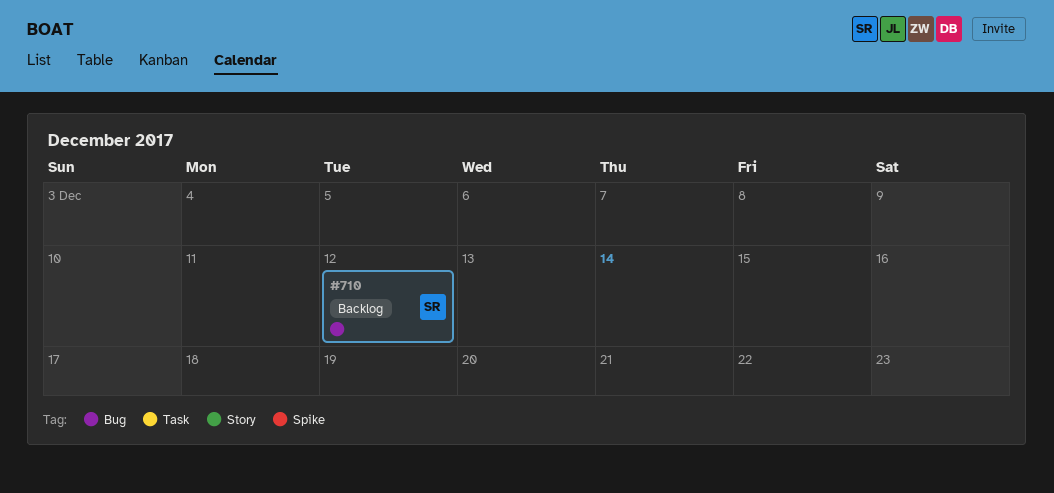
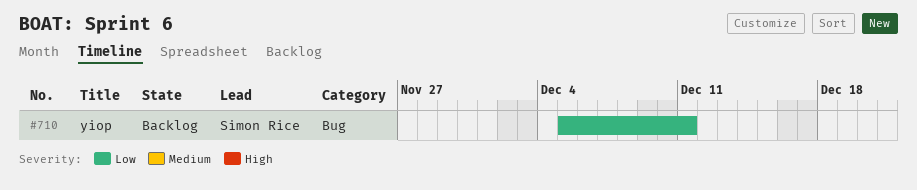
#710, due: Dec 12 -> Dec 11

